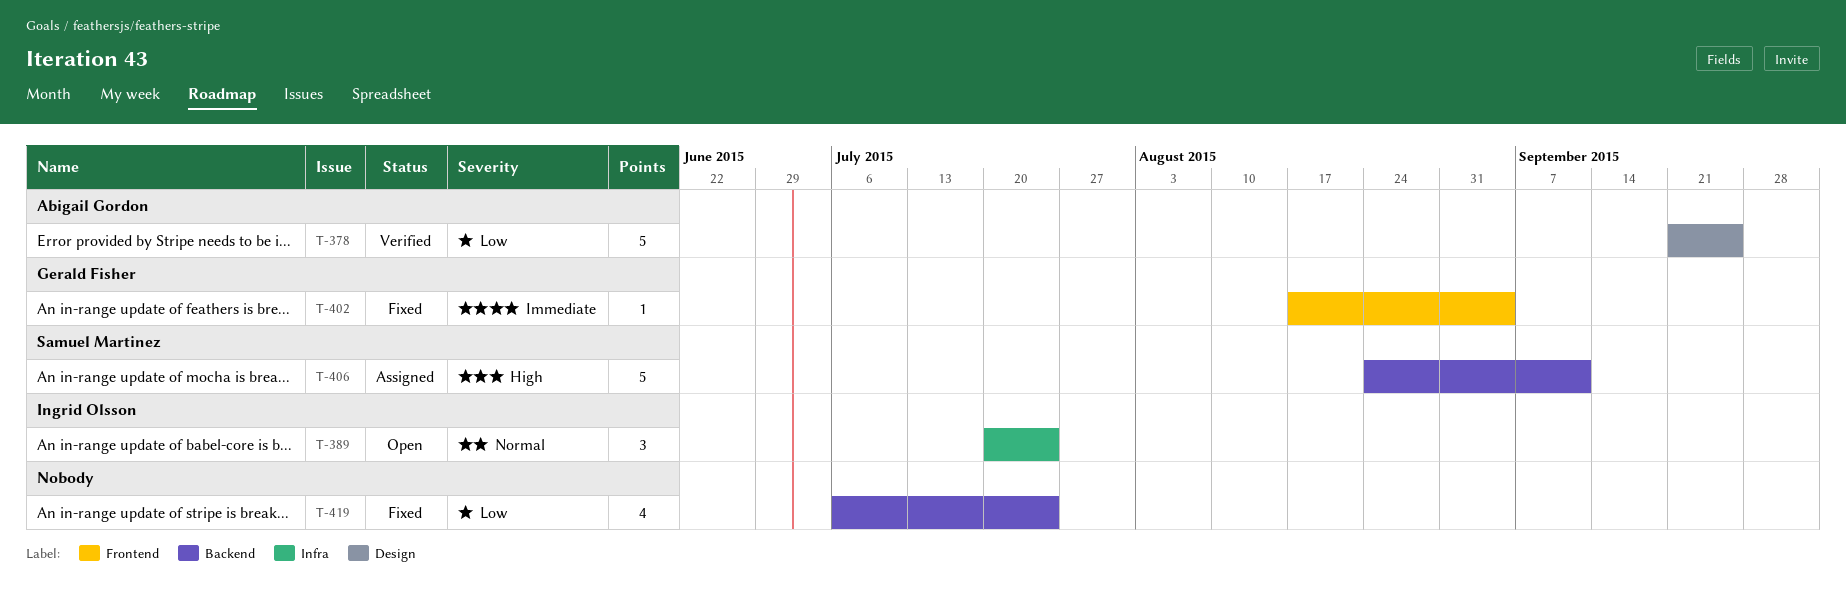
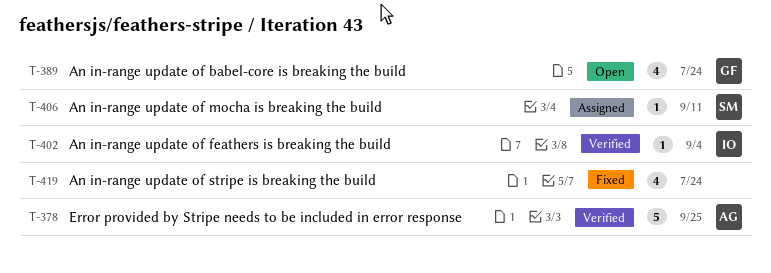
T-389, owner: Ingrid Olsson -> Gerald Fisher
T-389, estimate: 3 -> 4
T-402, status: Fixed -> Verified
T-402, owner: Gerald Fisher -> Ingrid Olsson
T-406, estimate: 5 -> 1

